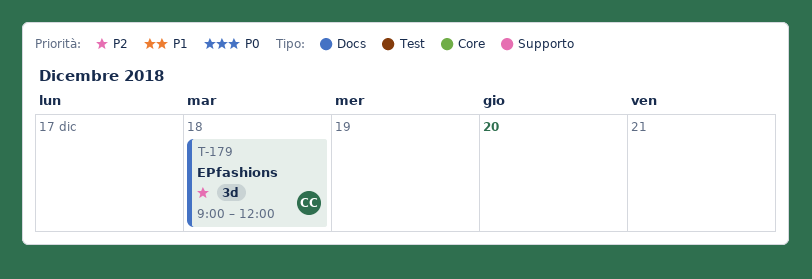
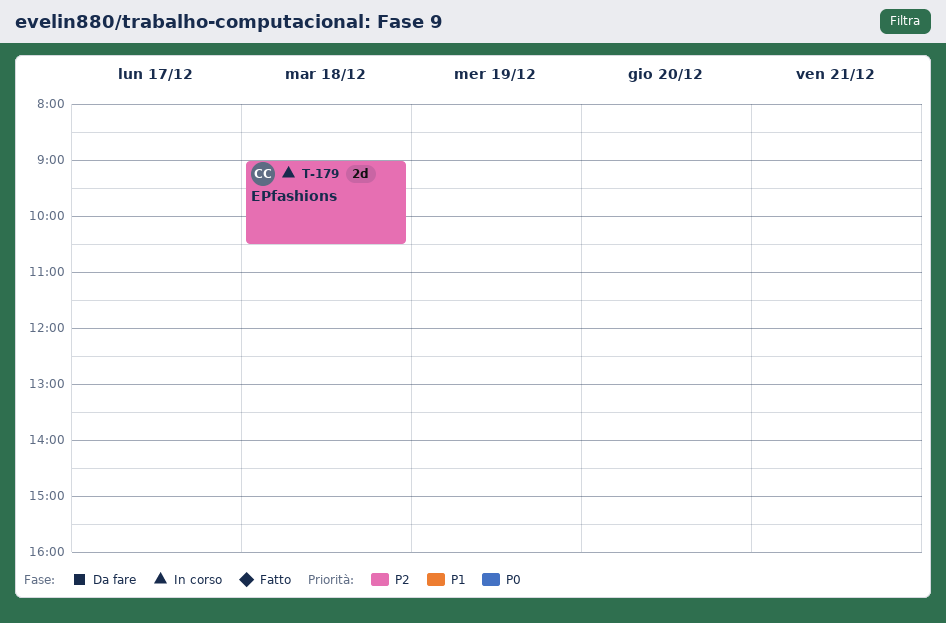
T-179, estimate: 3d -> 2d
T-179, ends: 12:00 -> 10:30

